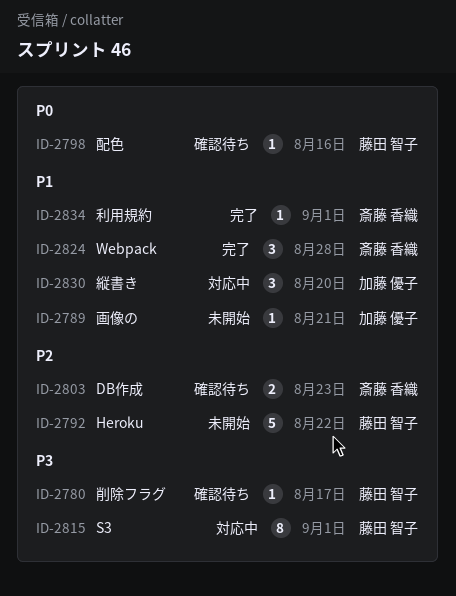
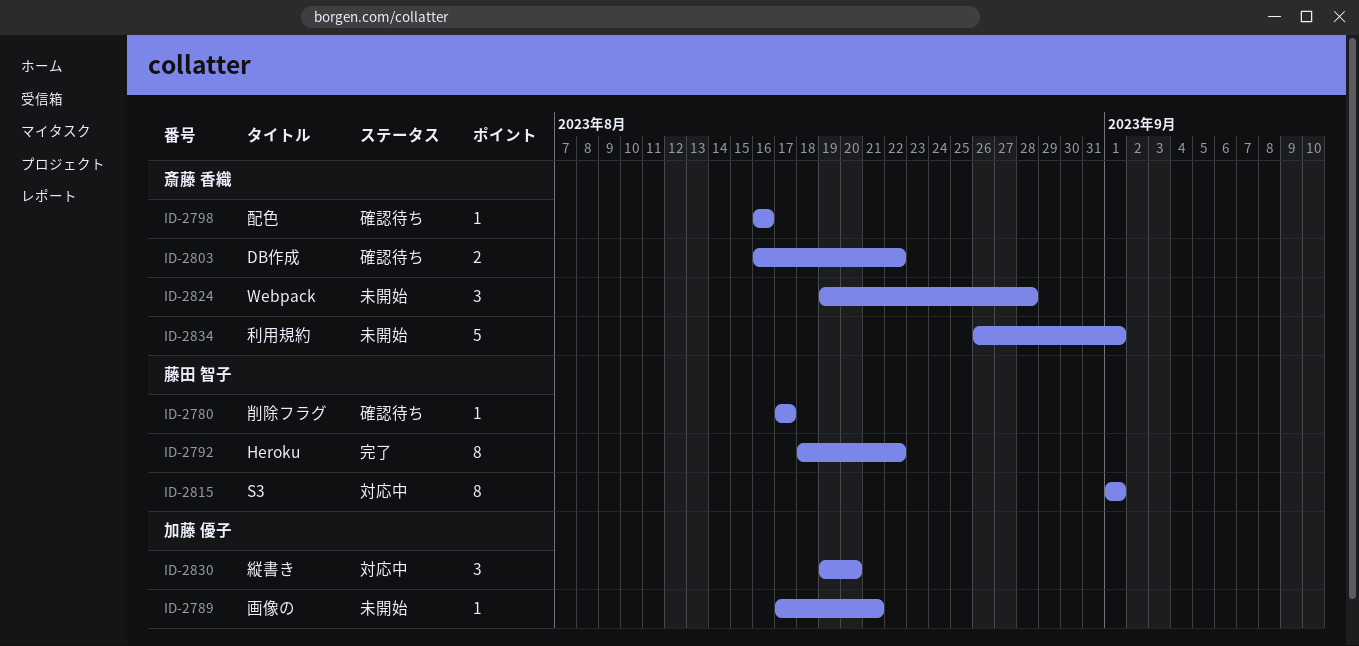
ID-2792, status: 未開始 -> 完了
ID-2792, estimate: 5 -> 8
ID-2798, owner: 藤田 智子 -> 斎藤 香織
ID-2803, due: Aug 23 -> Aug 22
ID-2824, status: 完了 -> 未開始
ID-2834, status: 完了 -> 未開始
ID-2834, estimate: 1 -> 5

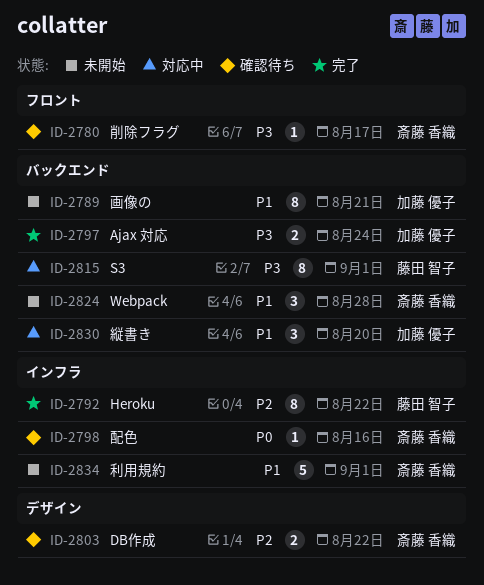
ID-2780, owner: 藤田 智子 -> 斎藤 香織
ID-2789, estimate: 1 -> 8
ID-2797: none -> present

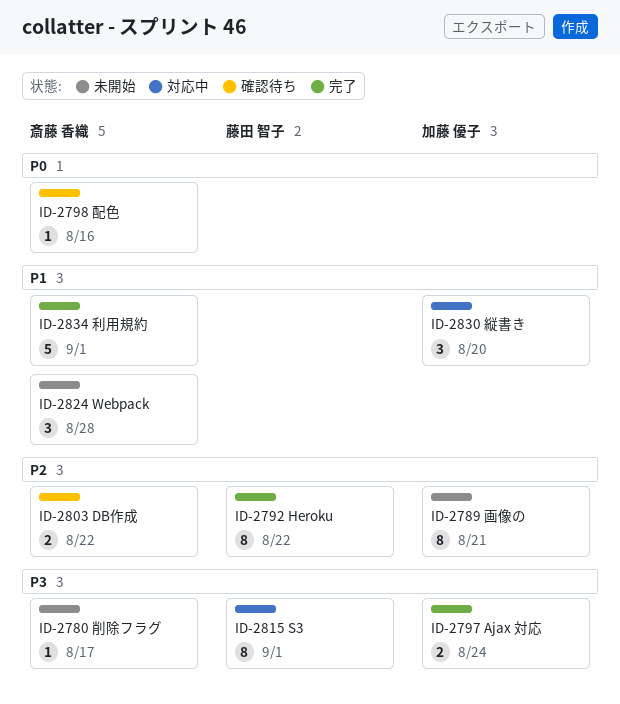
ID-2780, status: 確認待ち -> 未開始
ID-2789, priority: P1 -> P2
ID-2834, status: 未開始 -> 完了

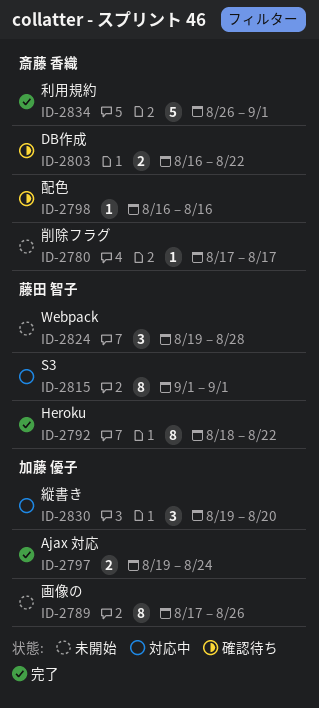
ID-2789, due: Aug 21 -> Aug 26
ID-2824, owner: 斎藤 香織 -> 藤田 智子

